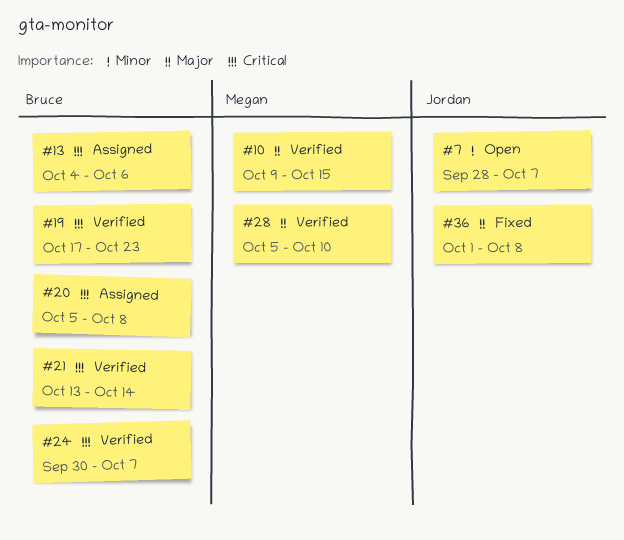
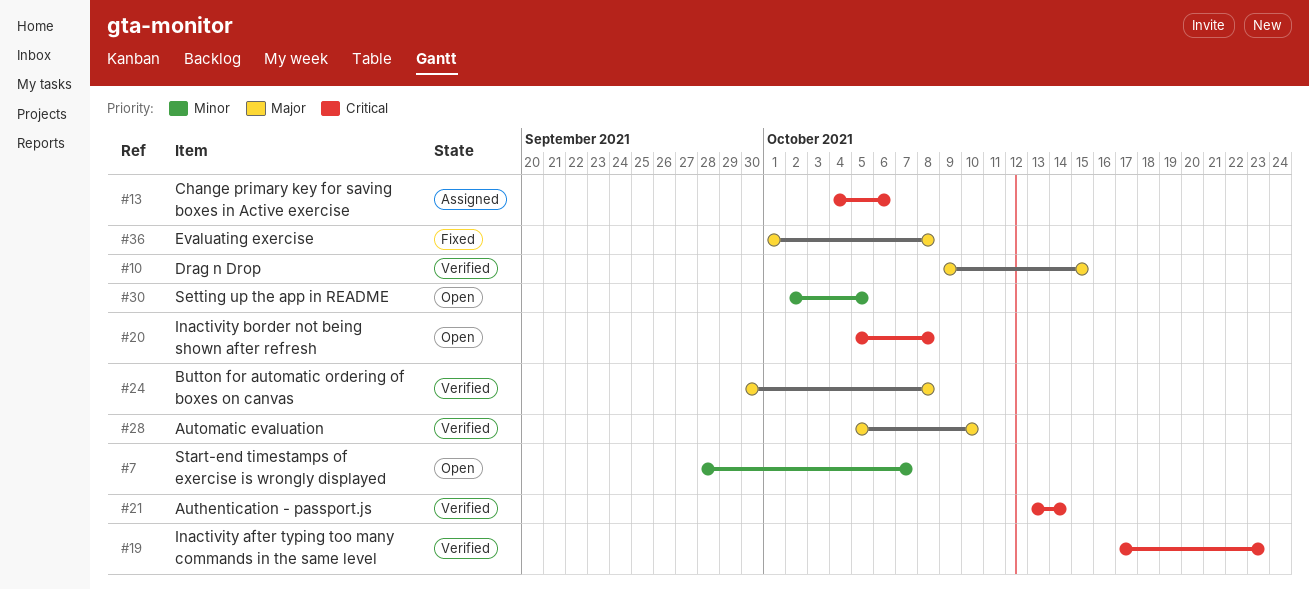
#20, status: Assigned -> Open
#24, priority: Critical -> Major
#24, due: Oct 7 -> Oct 8
#30: none -> present

